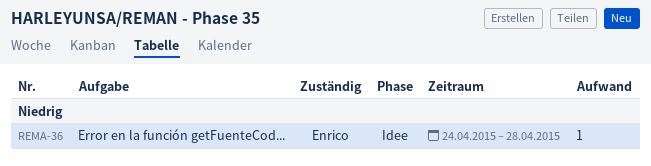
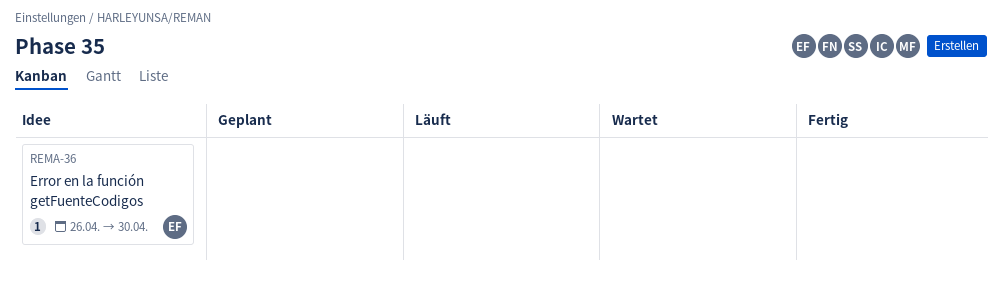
REMA-36, start: Apr 24 -> Apr 26
REMA-36, due: Apr 28 -> Apr 30

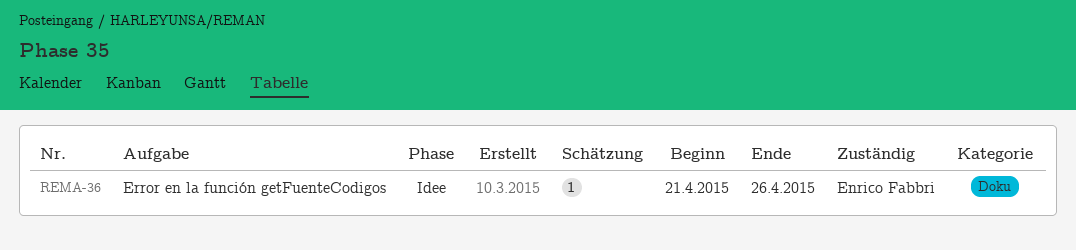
REMA-36, start: Apr 26 -> Apr 21
REMA-36, due: Apr 30 -> Apr 26

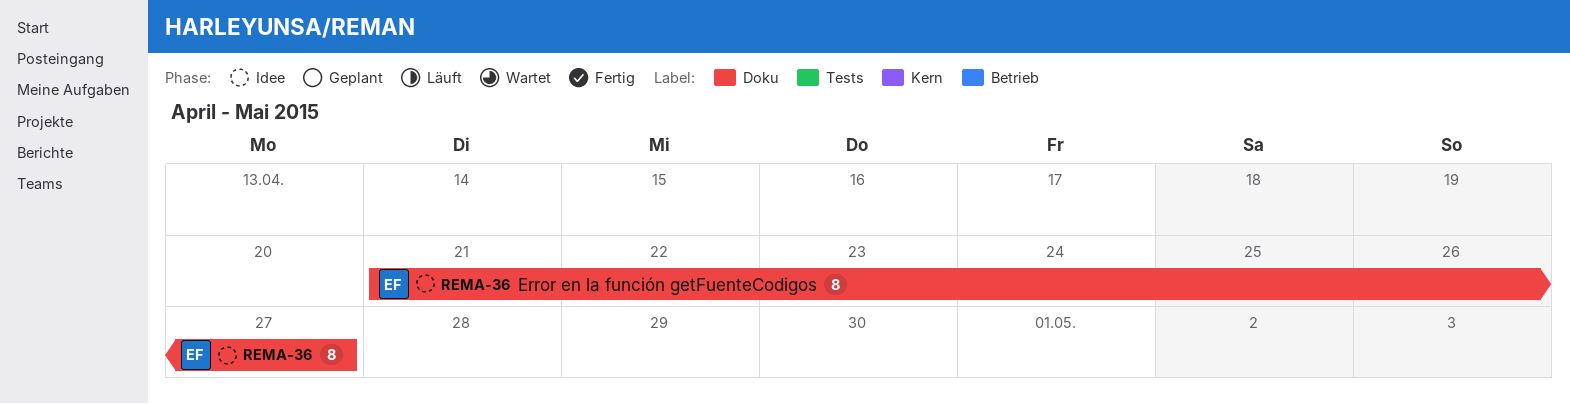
REMA-36, estimate: 1 -> 8
REMA-36, due: Apr 26 -> Apr 27

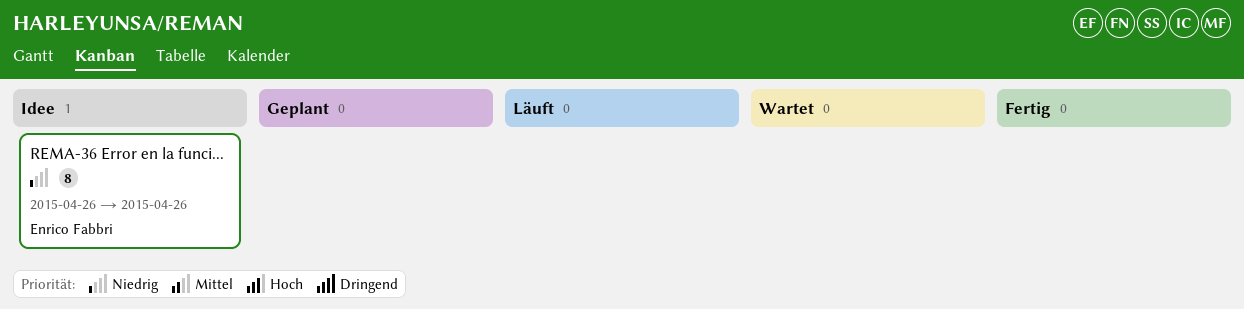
REMA-36, start: Apr 21 -> Apr 26
REMA-36, due: Apr 27 -> Apr 26

